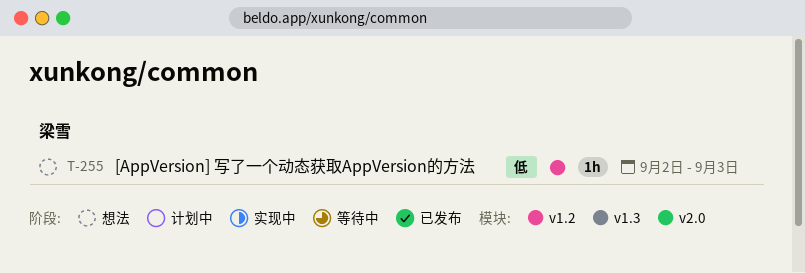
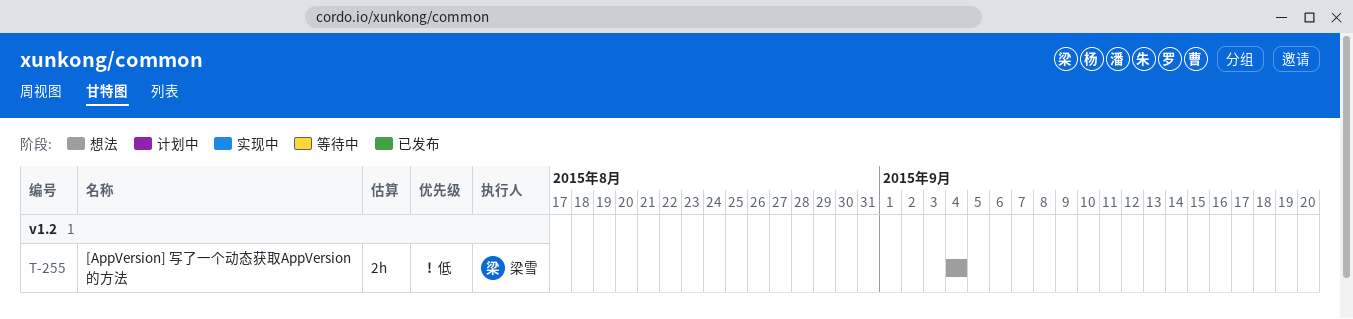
T-255, estimate: 1h -> 2h
T-255, start: Sep 2 -> Sep 4
T-255, due: Sep 3 -> Sep 4

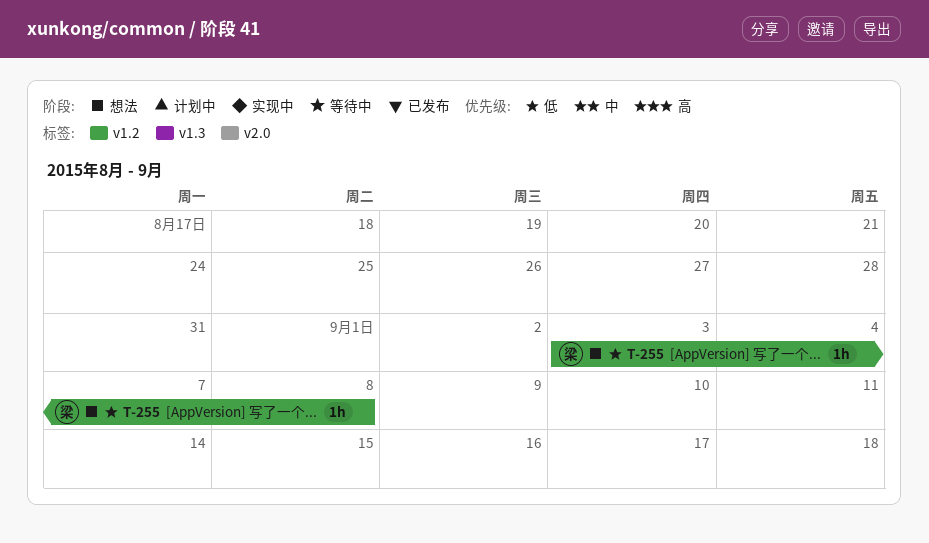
T-255, estimate: 2h -> 1h
T-255, start: Sep 4 -> Sep 3
T-255, due: Sep 4 -> Sep 8

